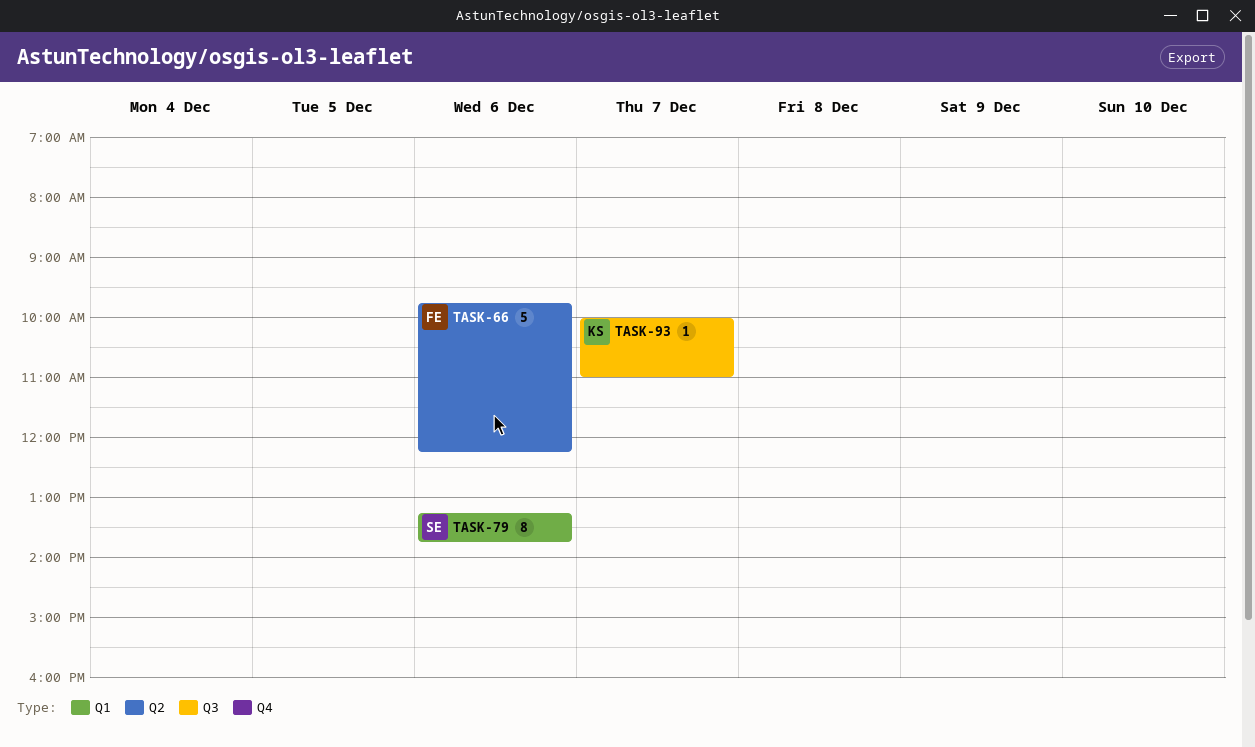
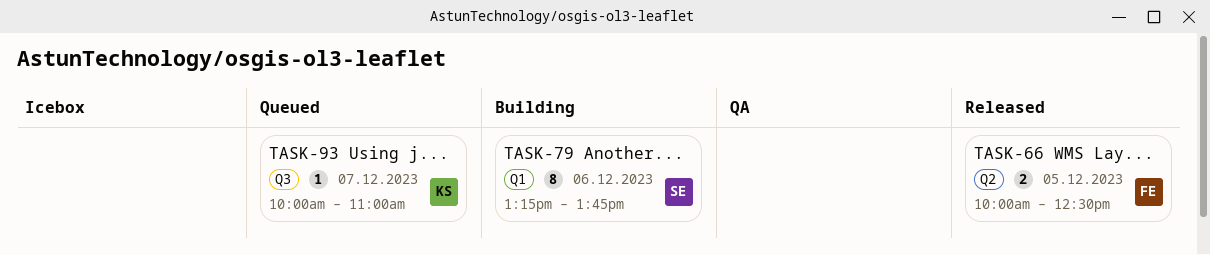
TASK-66, estimate: 5 -> 2
TASK-66, day: Dec 6 -> Dec 5
TASK-66, begins: 09:45 -> 10:00
TASK-66, ends: 12:15 -> 12:30

